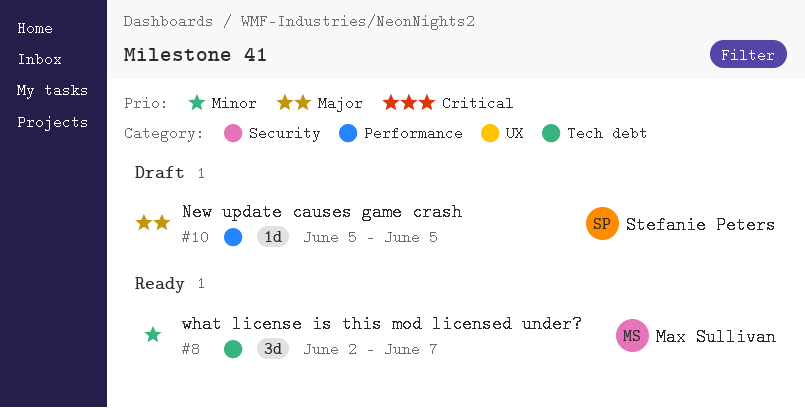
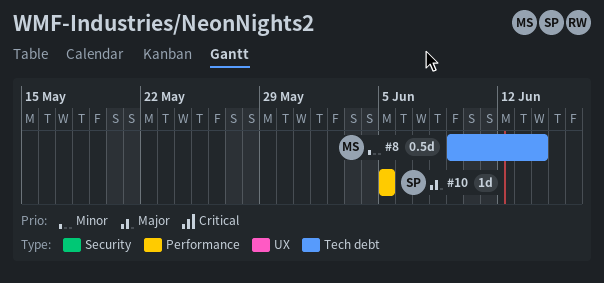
#8, estimate: 3d -> 0.5d
#8, start: Jun 2 -> Jun 9
#8, due: Jun 7 -> Jun 14

